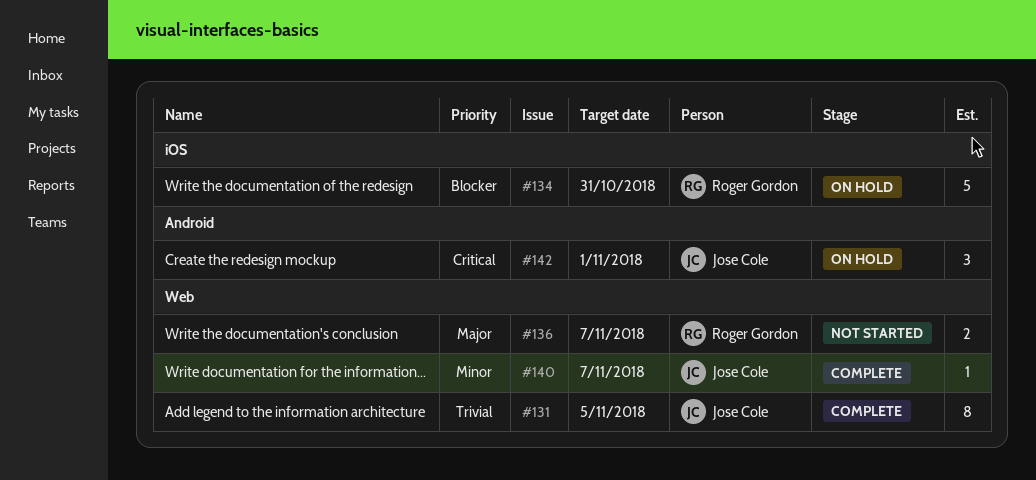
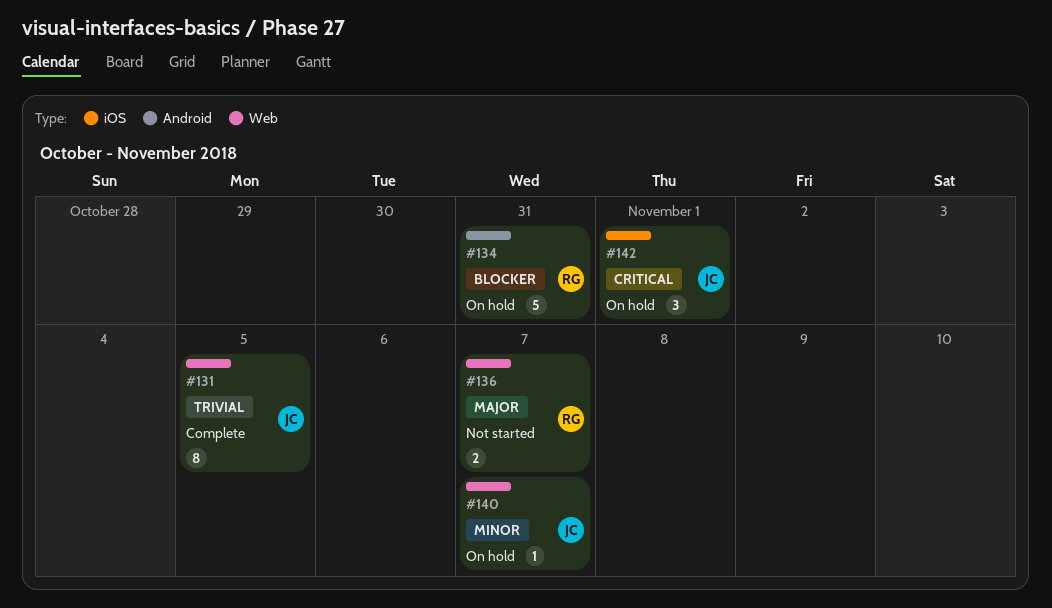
#134, label: iOS -> Android
#140, status: Complete -> On hold
#142, label: Android -> iOS

